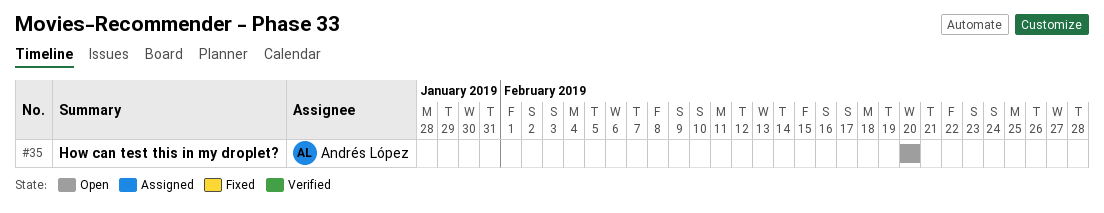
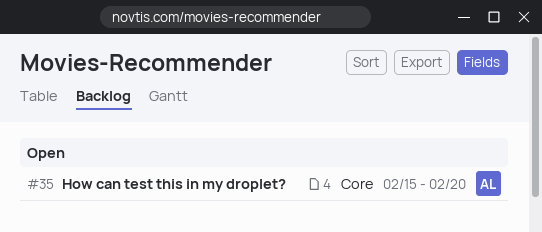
#35, start: Feb 20 -> Feb 15

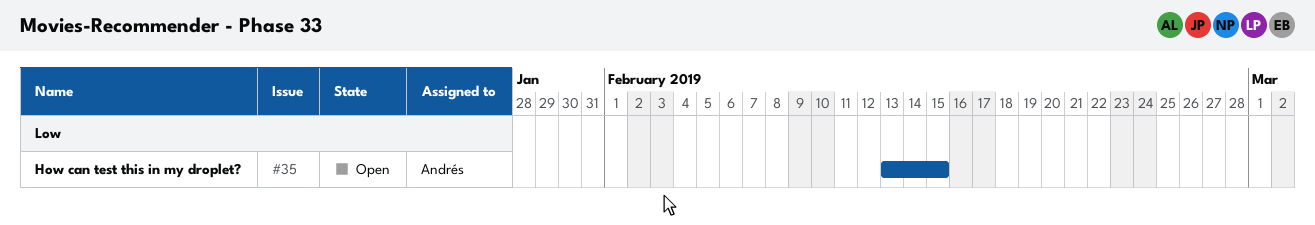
#35, start: Feb 15 -> Feb 13
#35, due: Feb 20 -> Feb 15

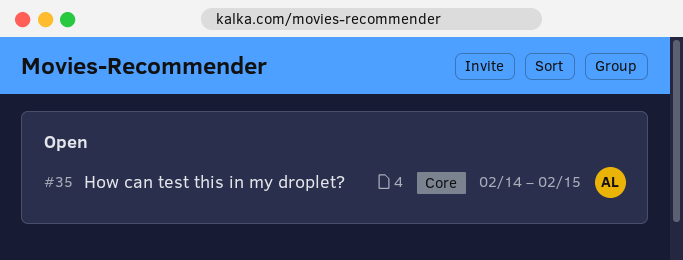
#35, start: Feb 13 -> Feb 14

